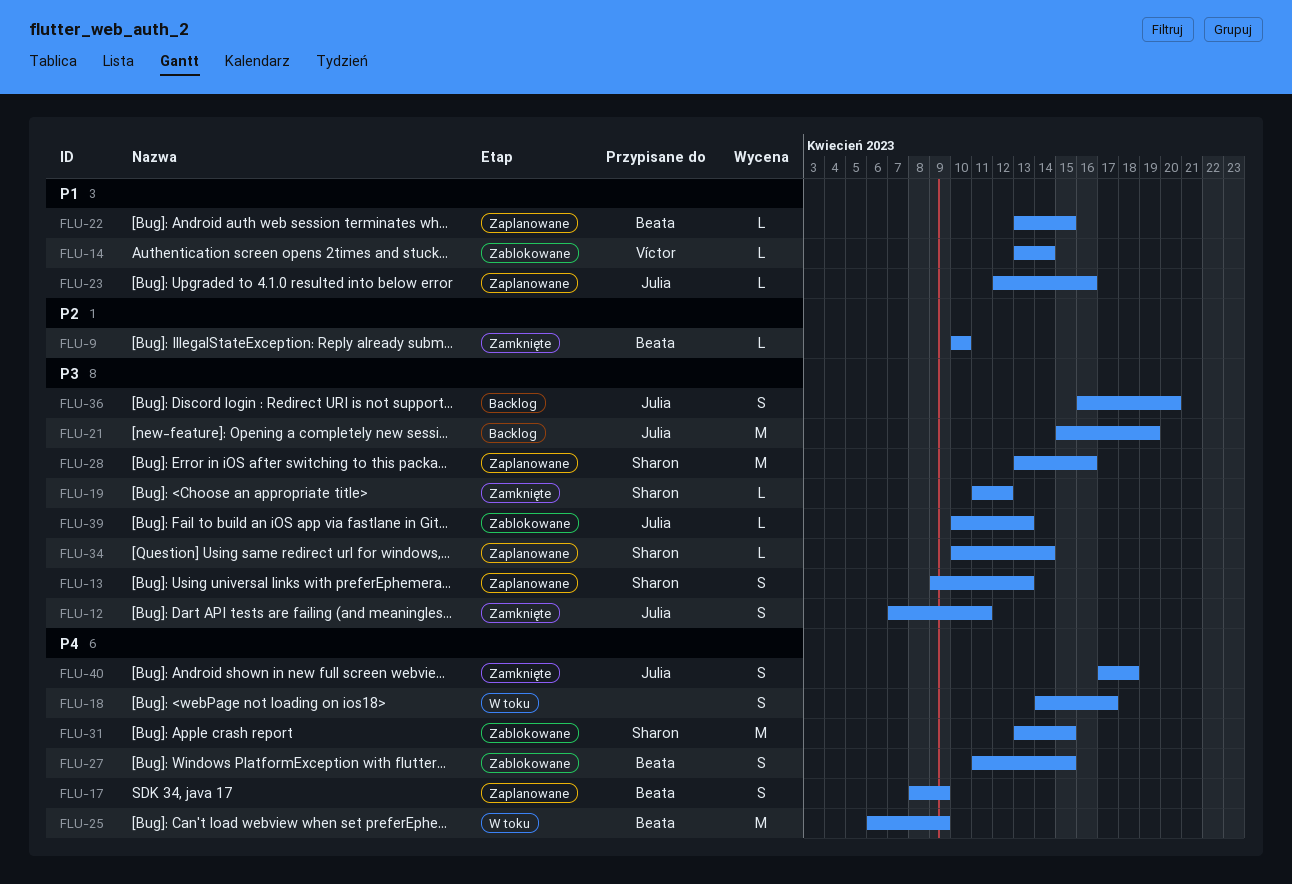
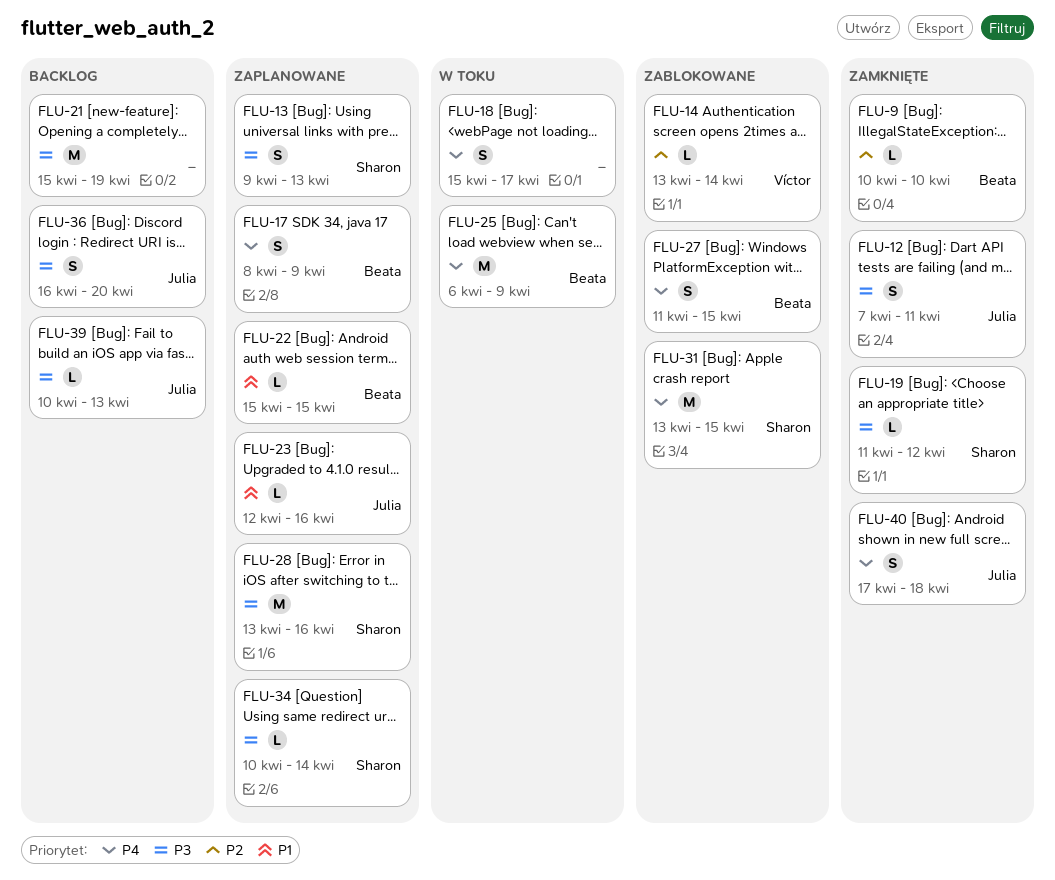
FLU-14, priority: P1 -> P2
FLU-18, start: Apr 14 -> Apr 15
FLU-21, owner: Julia -> none
FLU-22, start: Apr 13 -> Apr 15
FLU-39, status: Zablokowane -> Backlog

